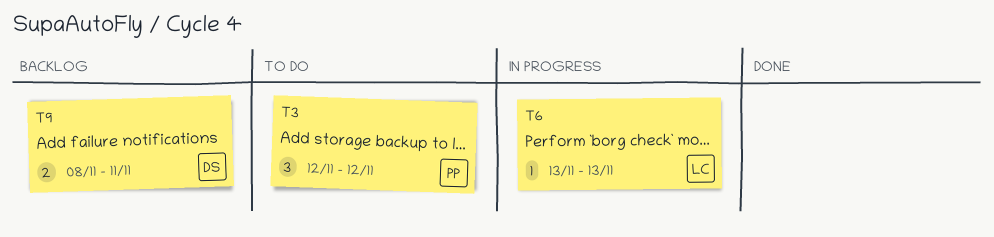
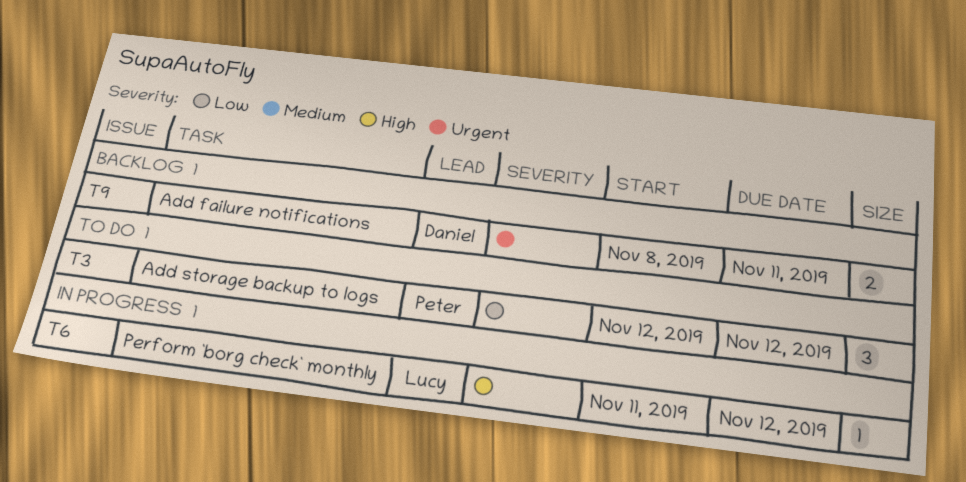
T6, start: Nov 13 -> Nov 11
T6, due: Nov 13 -> Nov 12

